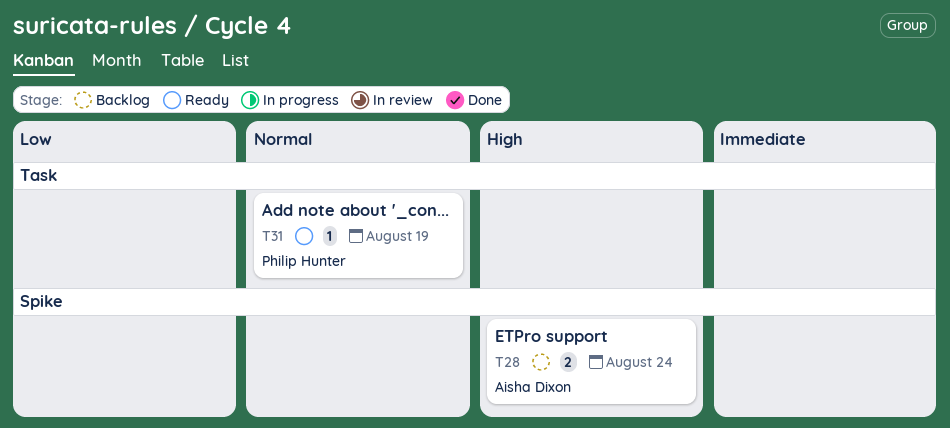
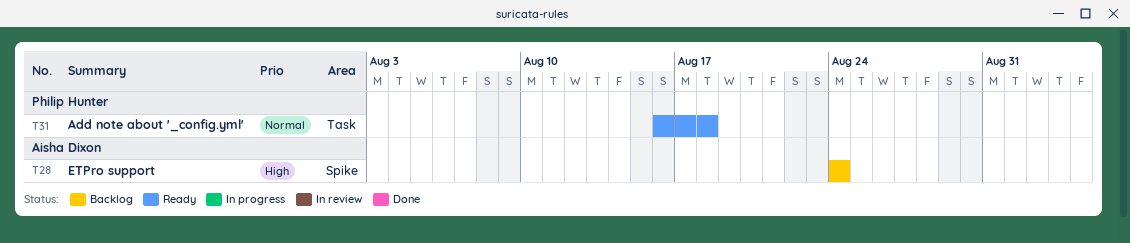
T31, due: Aug 19 -> Aug 18

